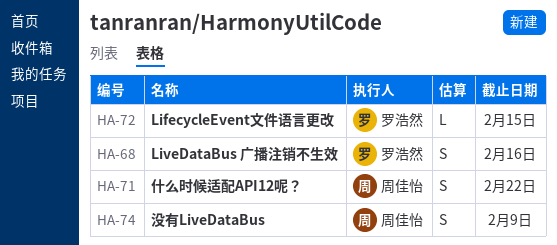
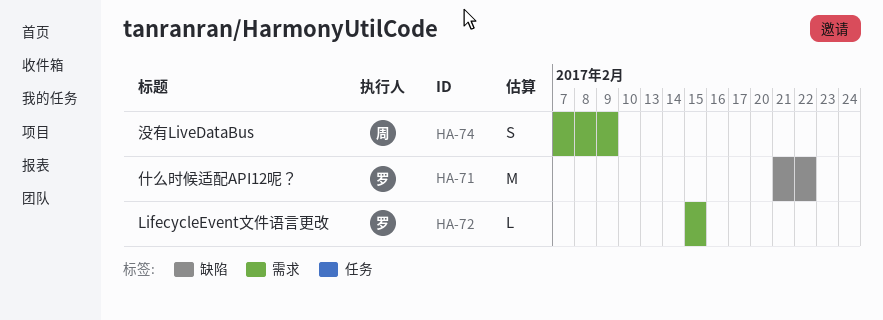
HA-68: present -> none
HA-71, owner: 周佳怡 -> 罗浩然
HA-71, estimate: S -> M

